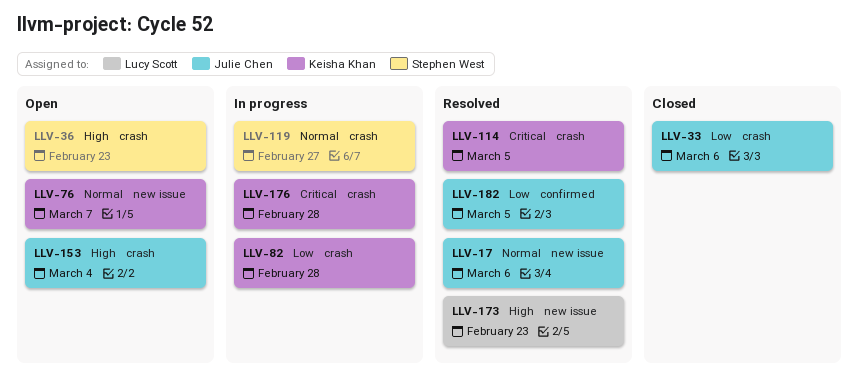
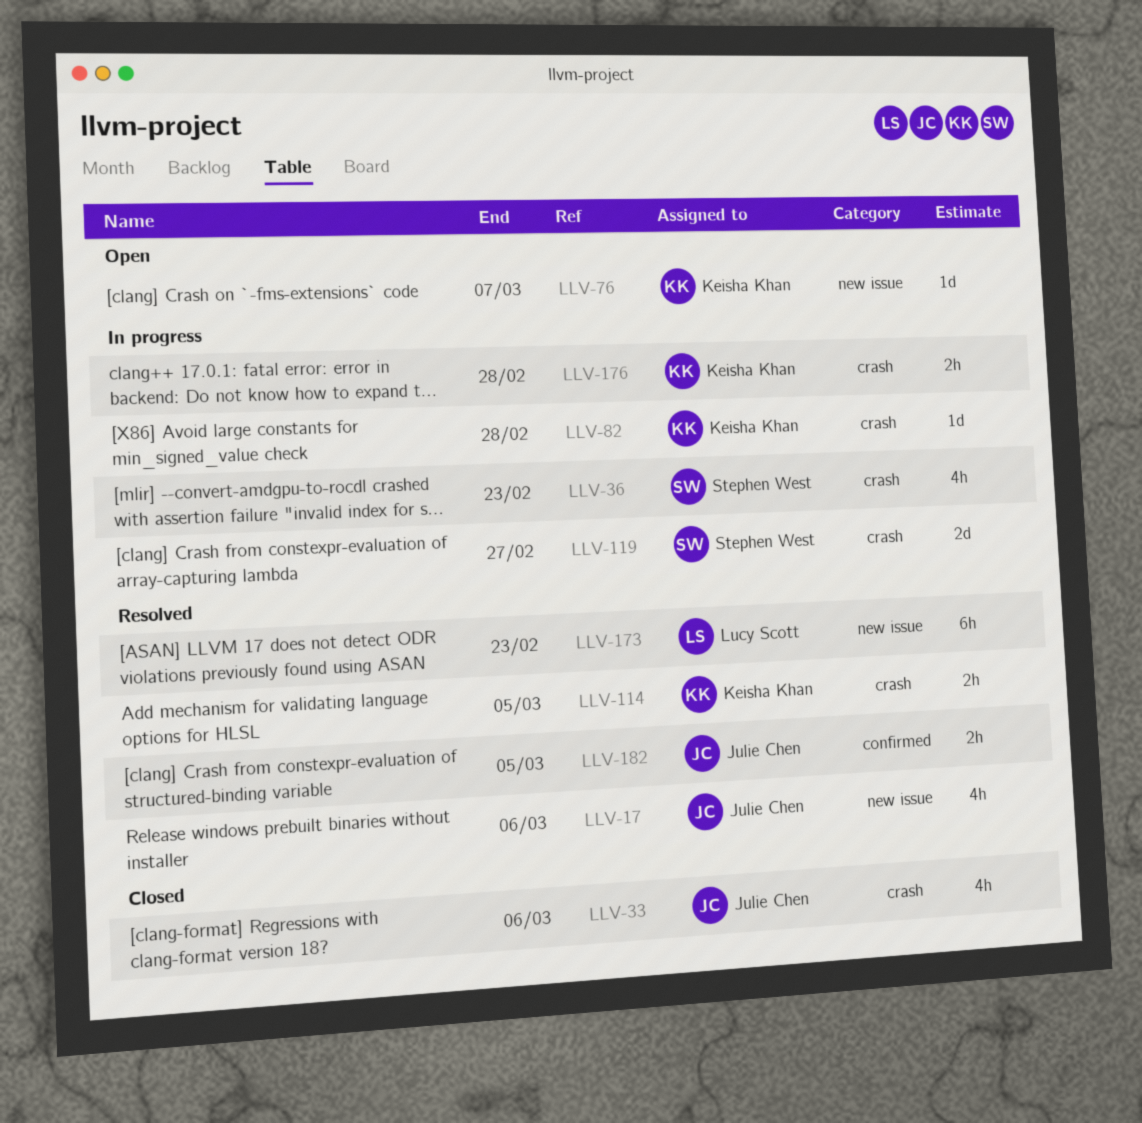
LLV-36, status: Open -> In progress
LLV-153: present -> none

